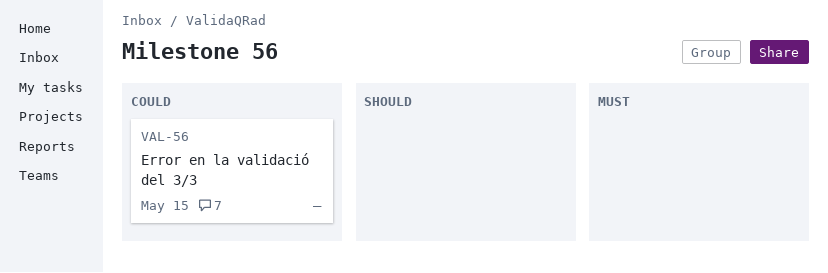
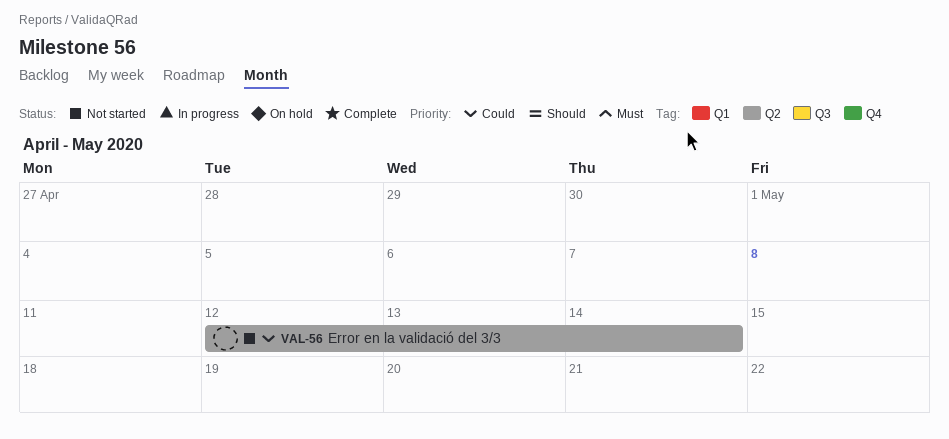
VAL-56, due: May 15 -> May 14

